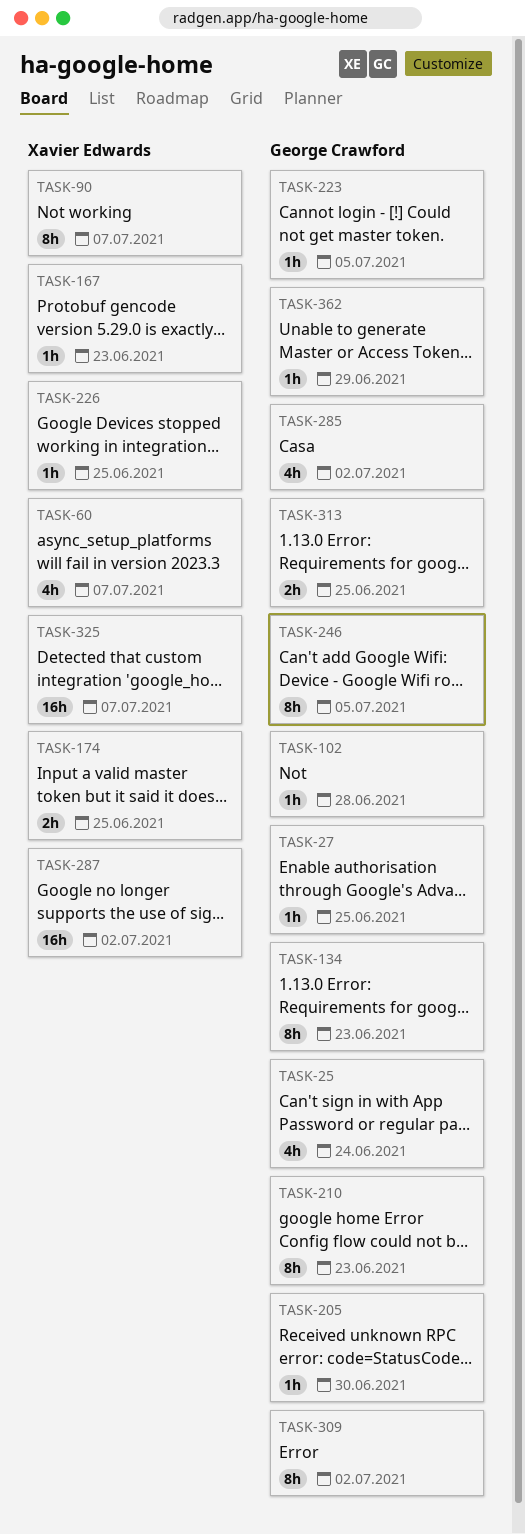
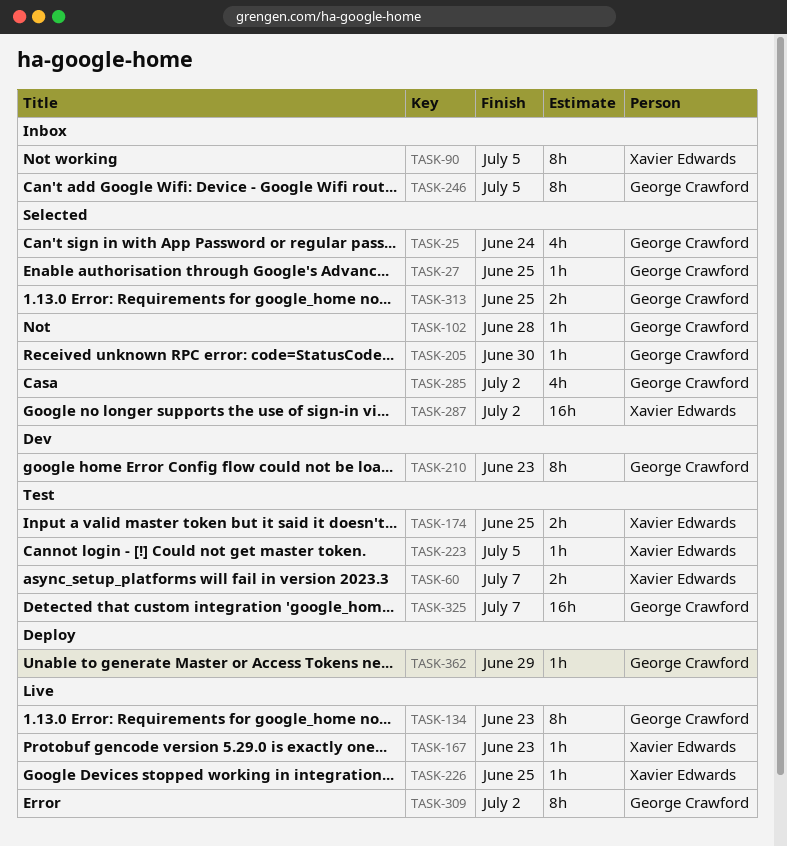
TASK-60, estimate: 4h -> 2h
TASK-90, due: Jul 7 -> Jul 5
TASK-223, owner: George Crawford -> Xavier Edwards
TASK-325, owner: Xavier Edwards -> George Crawford

